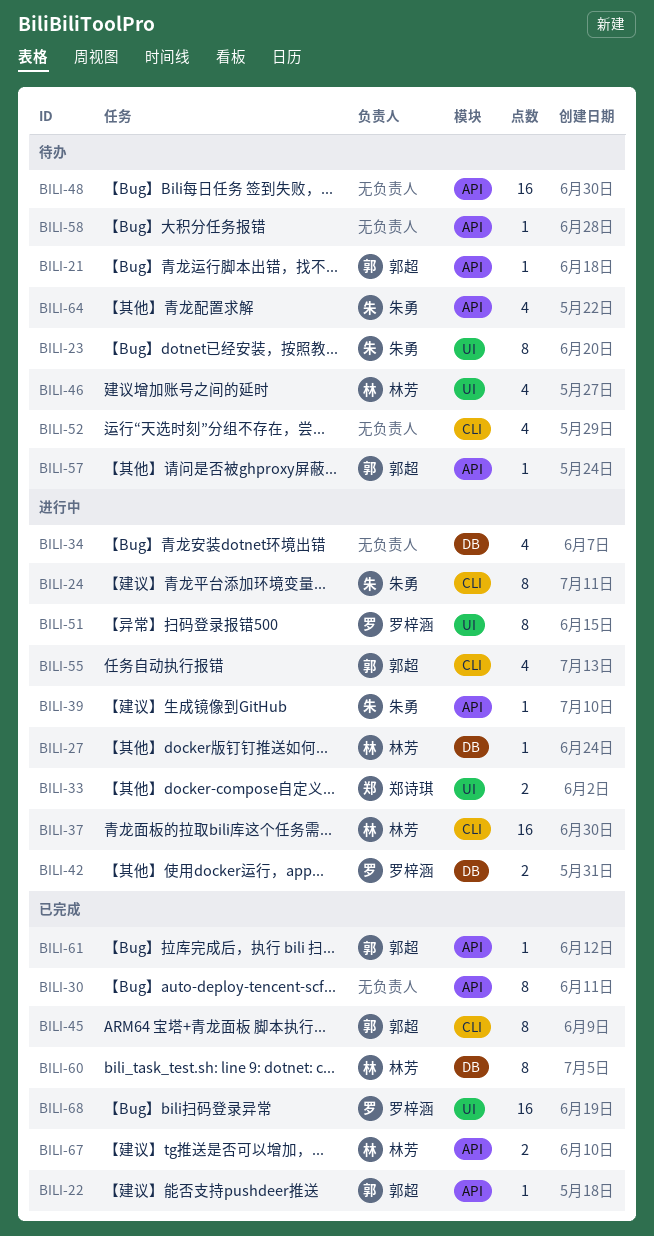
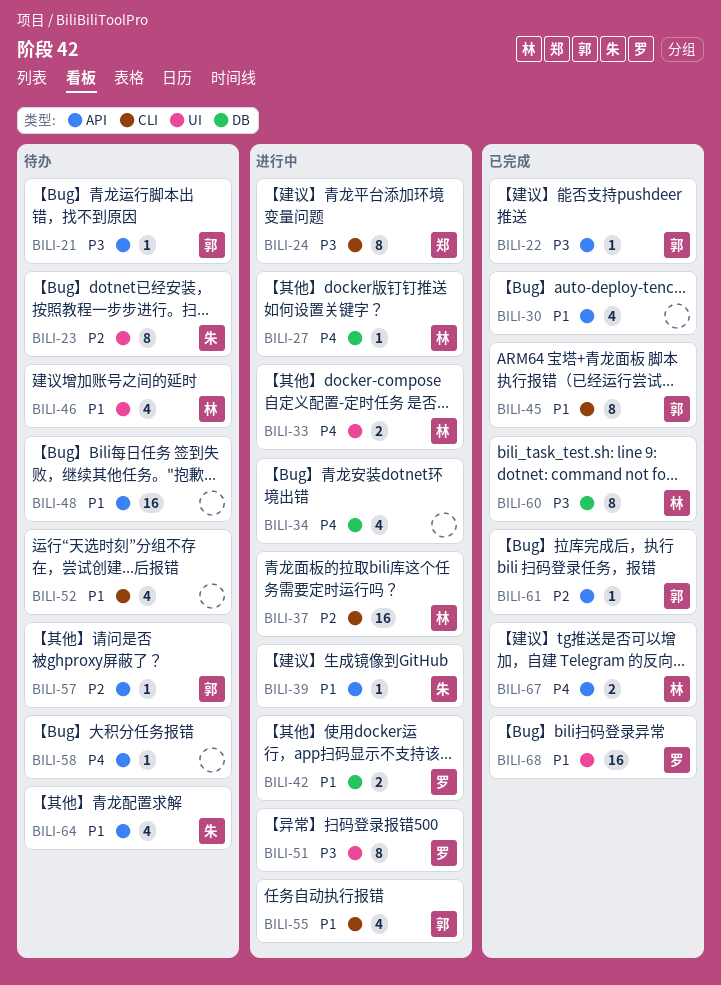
BILI-24, owner: 朱勇 -> 郑诗琪
BILI-30, estimate: 8 -> 4
BILI-33, owner: 郑诗琪 -> 林芳

